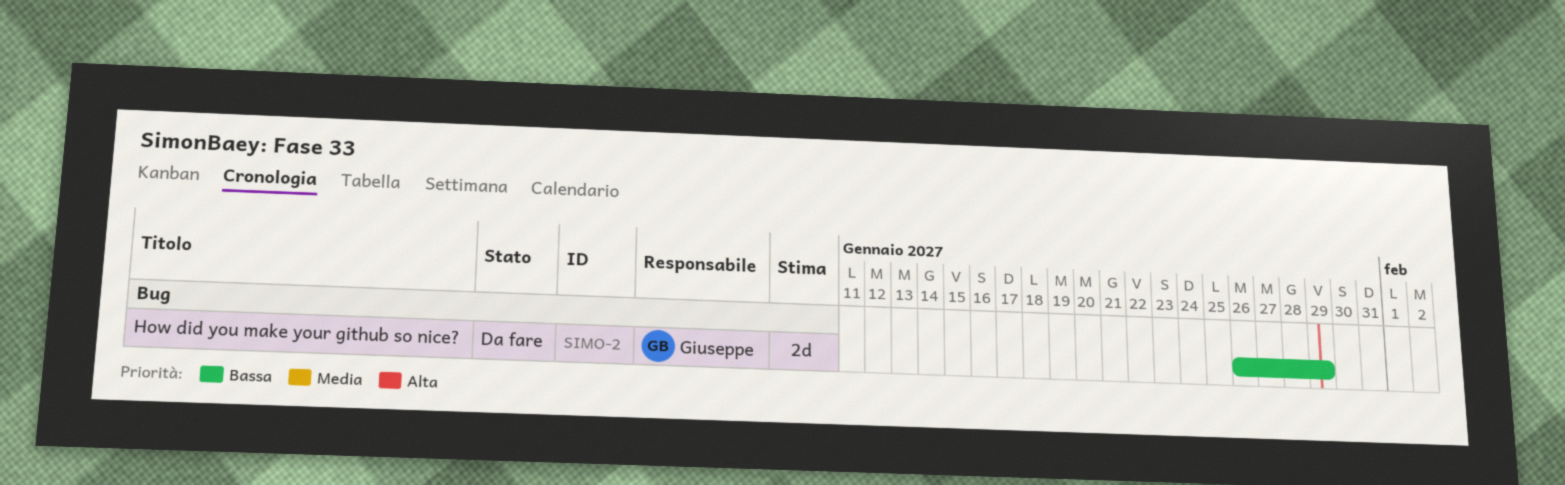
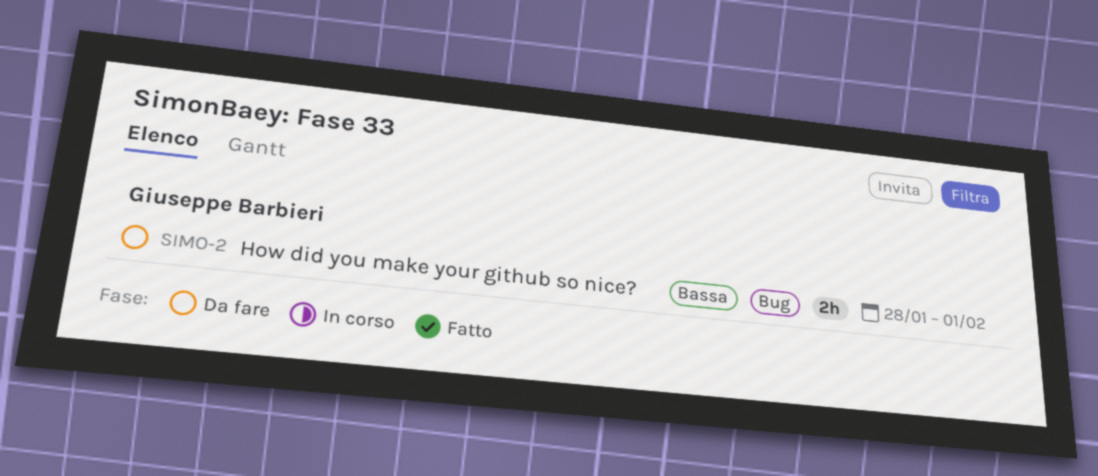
SIMO-2, estimate: 2d -> 2h
SIMO-2, start: Jan 26 -> Jan 28
SIMO-2, due: Jan 29 -> Feb 1

